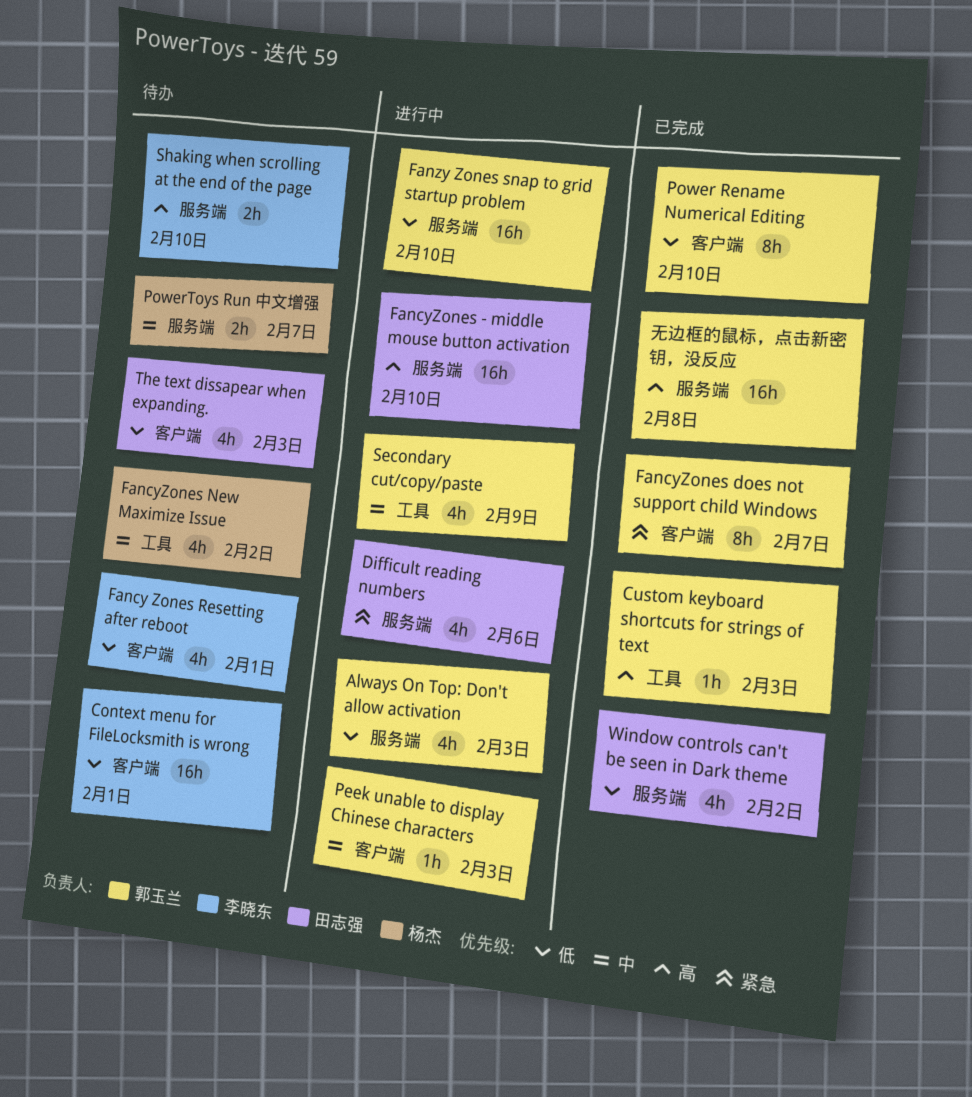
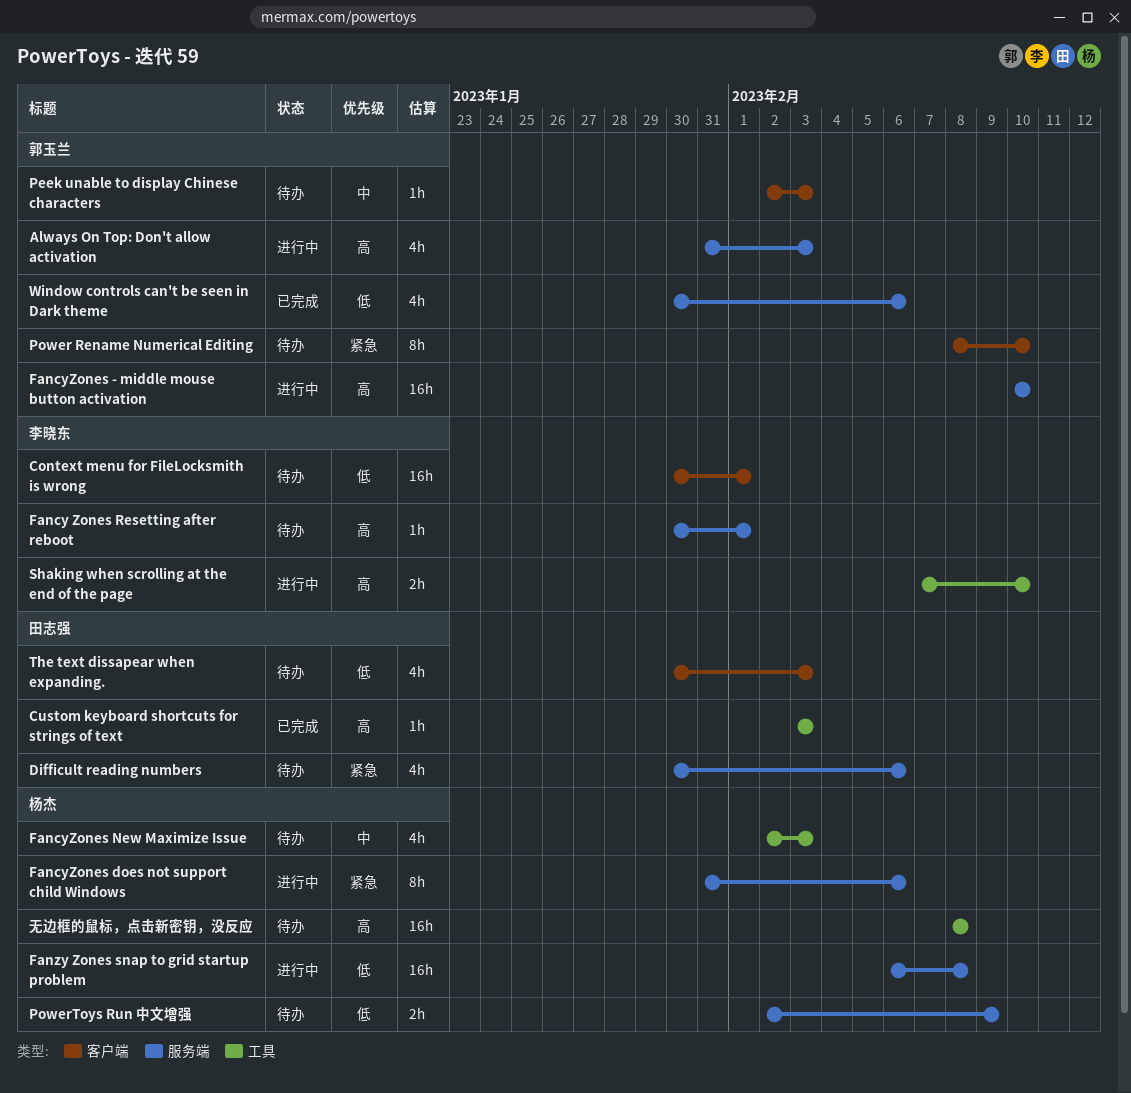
Always On Top: Don't allow activation, priority: 低 -> 高
Custom keyboard shortcuts for strings of text, owner: 郭玉兰 -> 田志强
Difficult reading numbers, status: 进行中 -> 待办
Fancy Zones Resetting after reboot, priority: 低 -> 高
Fancy Zones Resetting after reboot, label: 客户端 -> 服务端
Fancy Zones Resetting after reboot, estimate: 4h -> 1h
FancyZones - middle mouse button activation, owner: 田志强 -> 郭玉兰
FancyZones does not support child Windows, status: 已完成 -> 进行中
FancyZones does not support child Windows, owner: 郭玉兰 -> 杨杰
FancyZones does not support child Windows, label: 客户端 -> 服务端
FancyZones does not support child Windows, due: Feb 7 -> Feb 6
FancyZones New Maximize Issue, due: Feb 2 -> Feb 3
Fanzy Zones snap to grid startup problem, owner: 郭玉兰 -> 杨杰
Fanzy Zones snap to grid startup problem, due: Feb 10 -> Feb 8
Peek unable to display Chinese characters, status: 进行中 -> 待办
Power Rename Numerical Editing, status: 已完成 -> 待办
Power Rename Numerical Editing, priority: 低 -> 紧急
PowerToys Run 中文增强, priority: 中 -> 低
PowerToys Run 中文增强, due: Feb 7 -> Feb 9
Secondary cut/copy/paste: present -> none
Shaking when scrolling at the end of the page, status: 待办 -> 进行中
Shaking when scrolling at the end of the page, label: 服务端 -> 工具
Window controls can't be seen in Dark theme, owner: 田志强 -> 郭玉兰
Window controls can't be seen in Dark theme, due: Feb 2 -> Feb 6
无边框的鼠标，点击新密钥，没反应, status: 已完成 -> 待办
无边框的鼠标，点击新密钥，没反应, owner: 郭玉兰 -> 杨杰
无边框的鼠标，点击新密钥，没反应, label: 服务端 -> 工具

